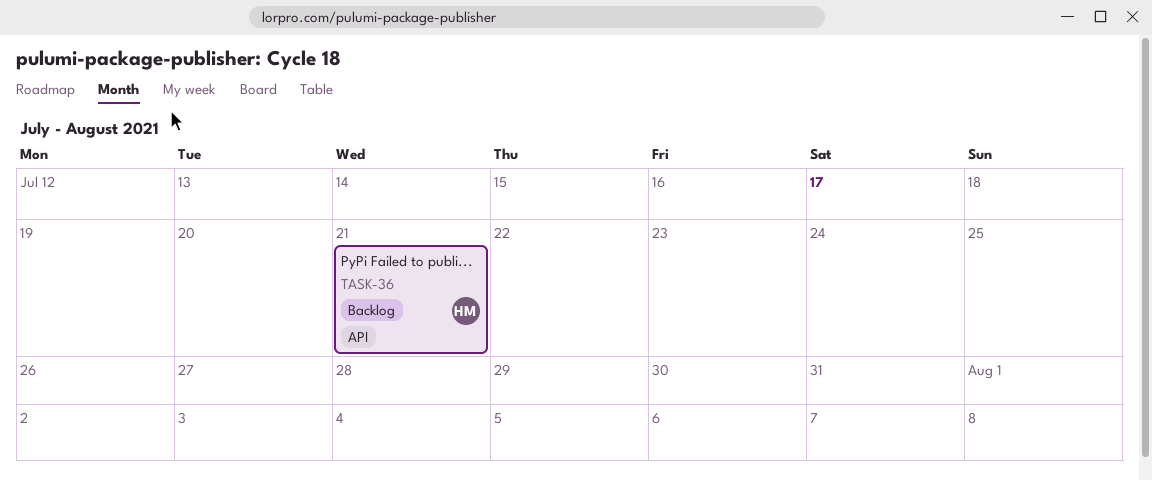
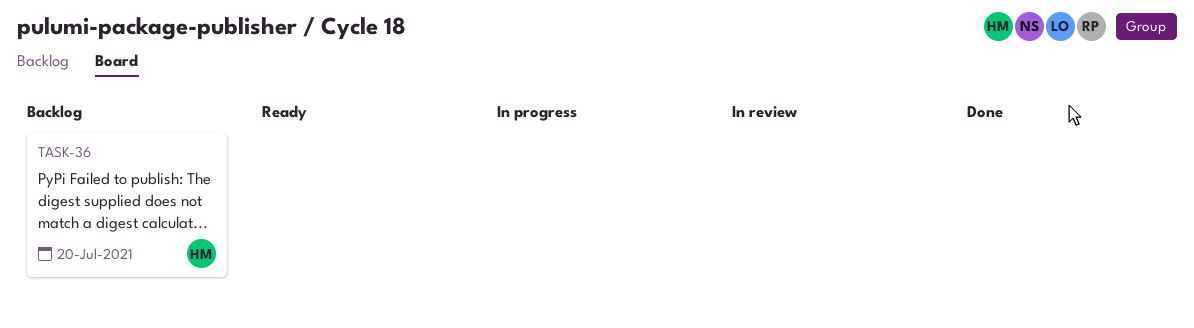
TASK-36, due: Jul 21 -> Jul 20

